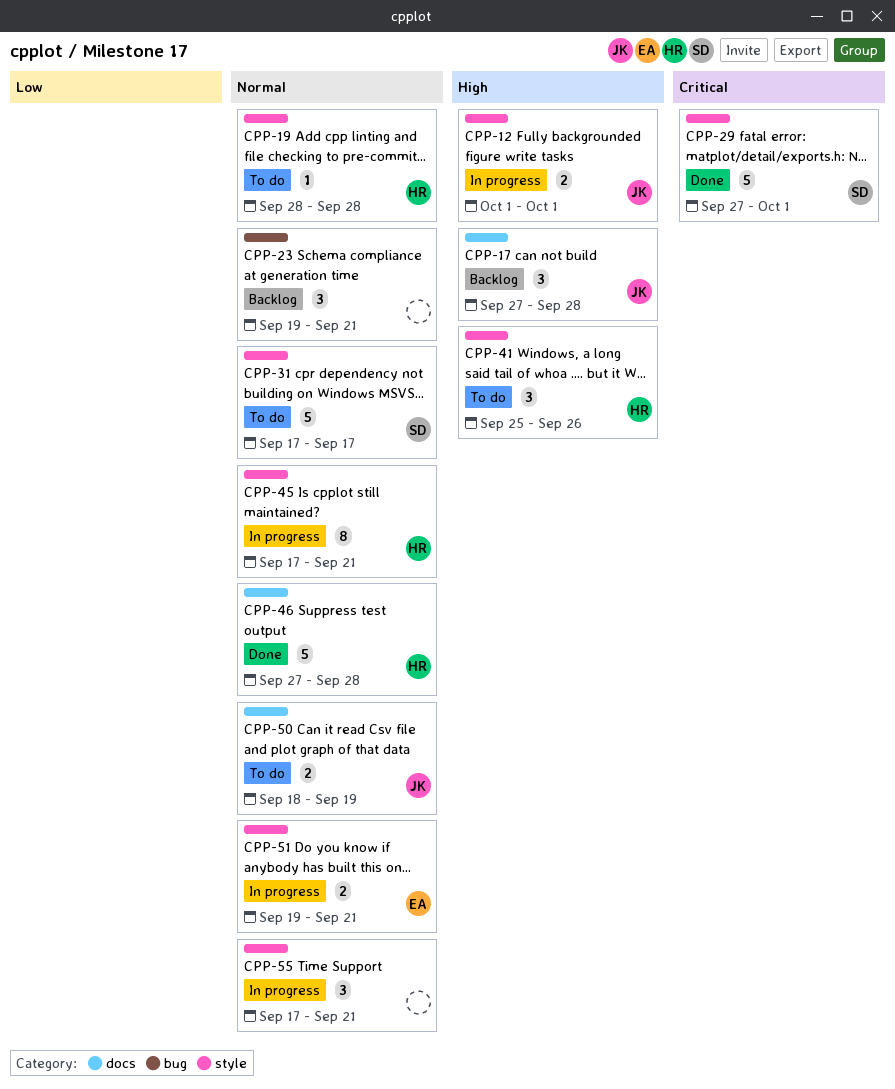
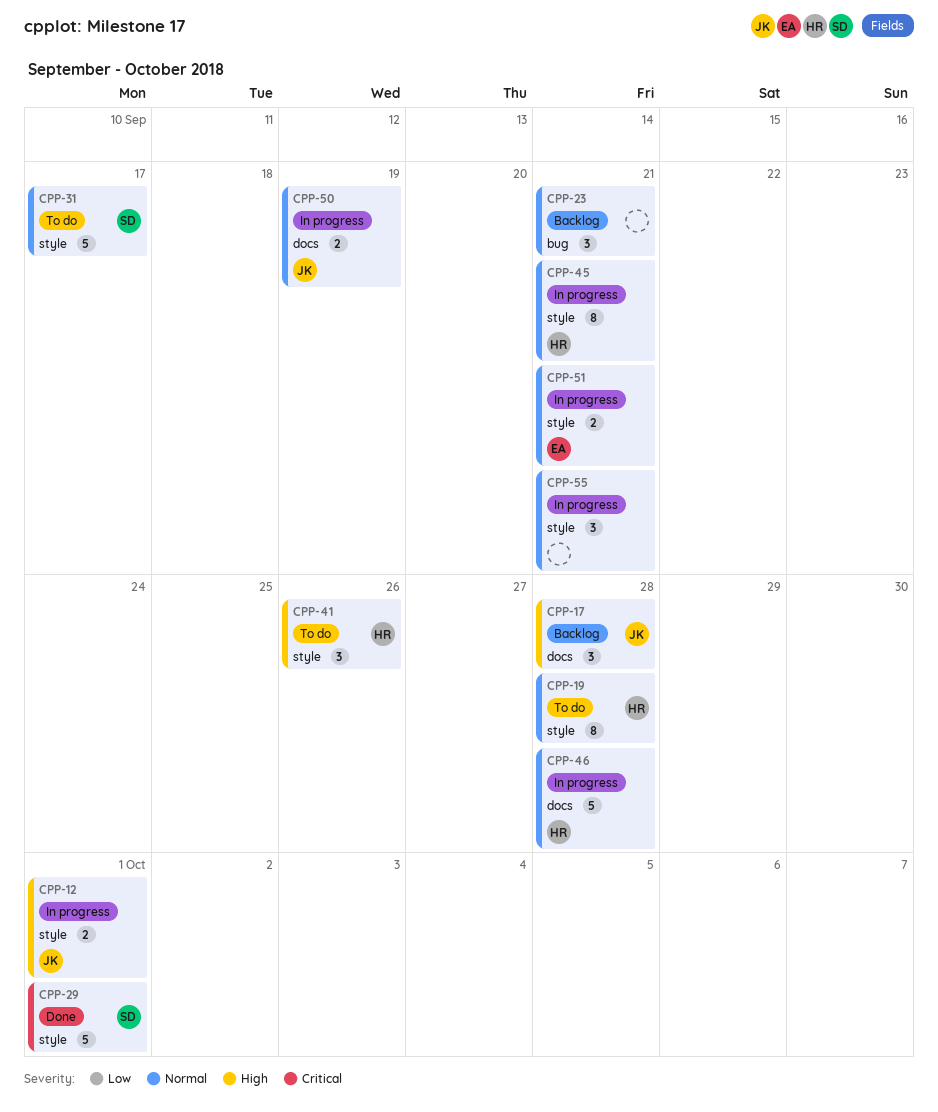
CPP-19, estimate: 1 -> 8
CPP-46, status: Done -> In progress
CPP-50, status: To do -> In progress

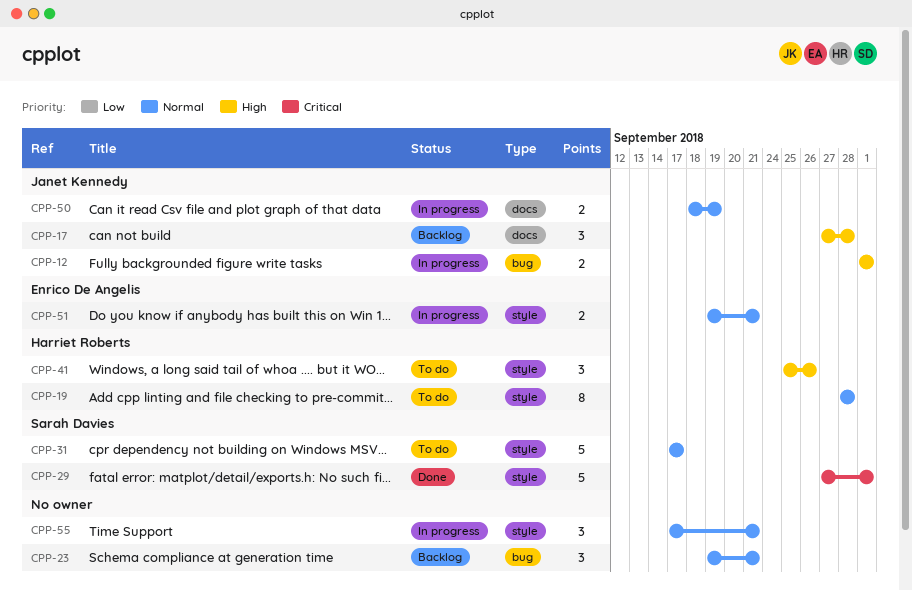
CPP-12, label: style -> bug
CPP-45: present -> none
CPP-46: present -> none

